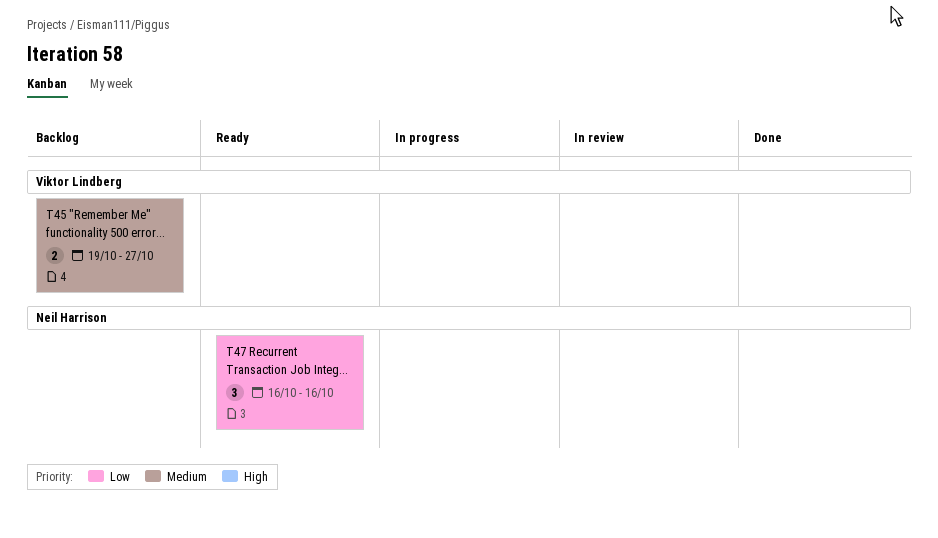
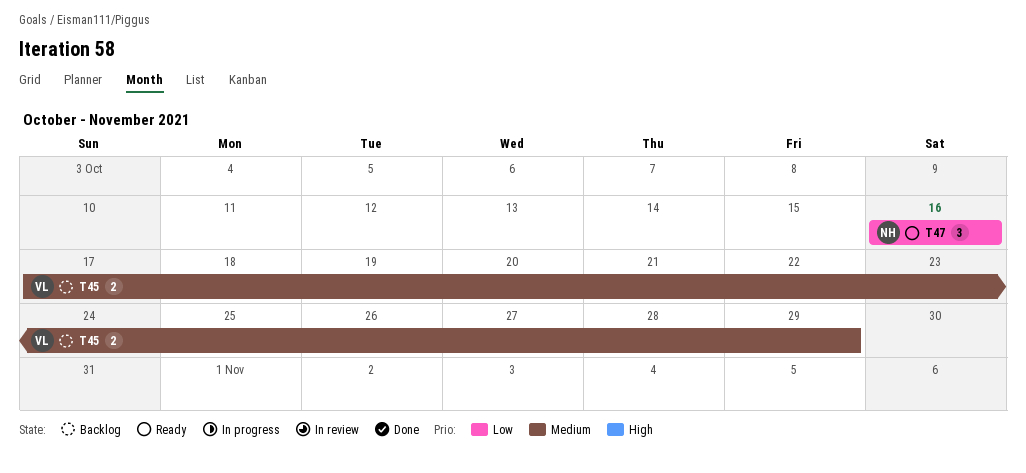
T45, start: Oct 19 -> Oct 17
T45, due: Oct 27 -> Oct 29

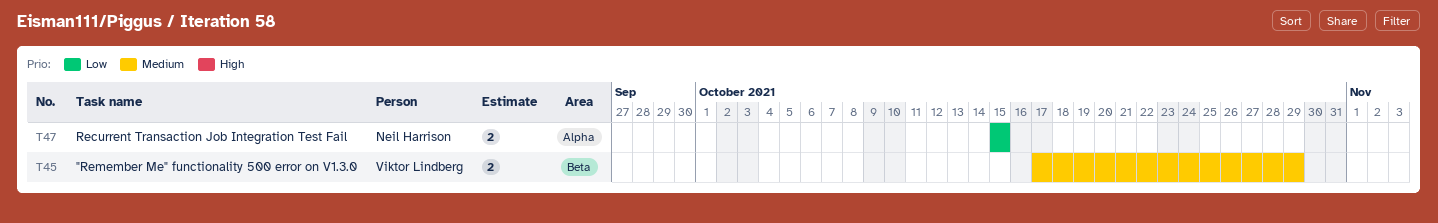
T47, estimate: 3 -> 2
T47, start: Oct 16 -> Oct 15
T47, due: Oct 16 -> Oct 15

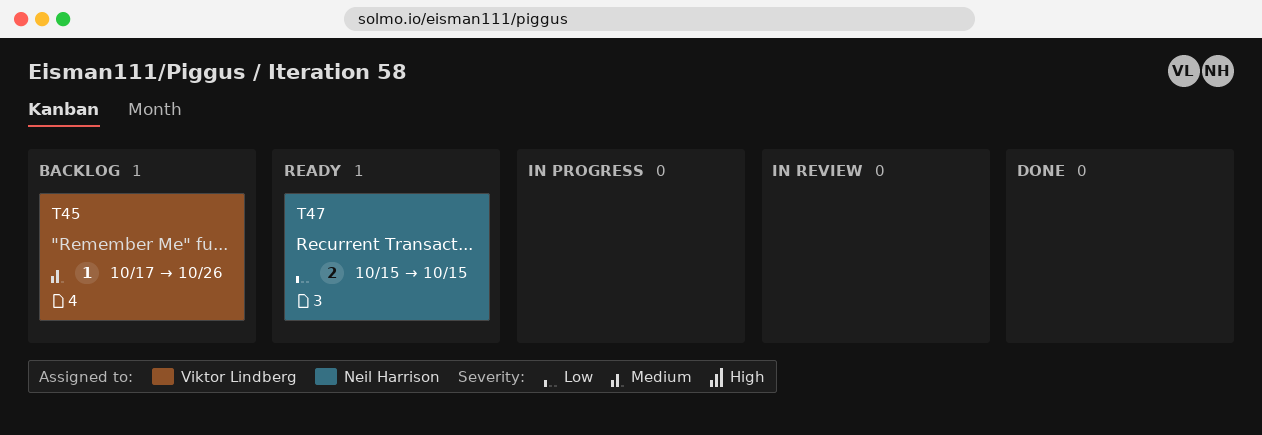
T45, estimate: 2 -> 1
T45, due: Oct 29 -> Oct 26

